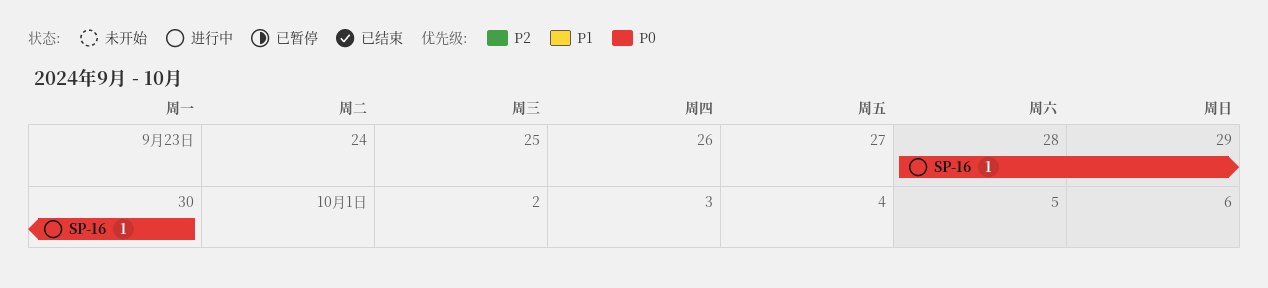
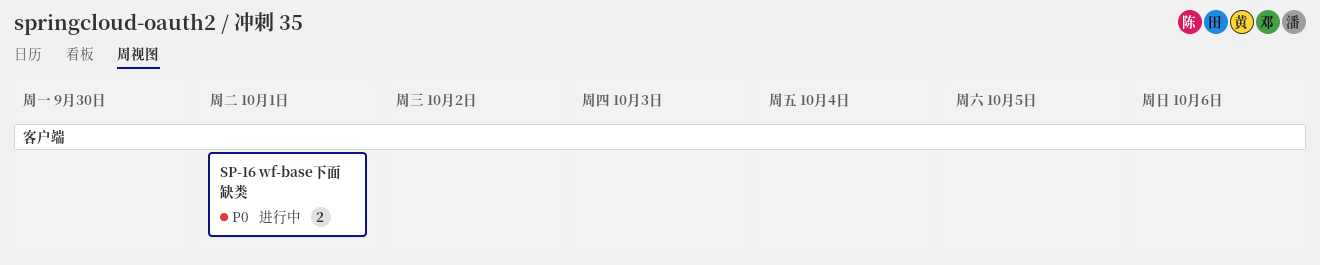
SP-16, estimate: 1 -> 2
SP-16, due: Sep 30 -> Oct 1

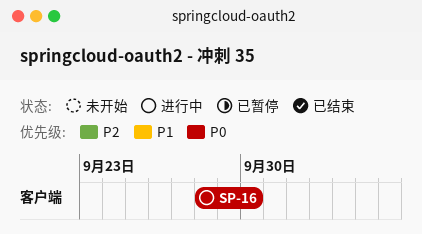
SP-16, due: Oct 1 -> Sep 30

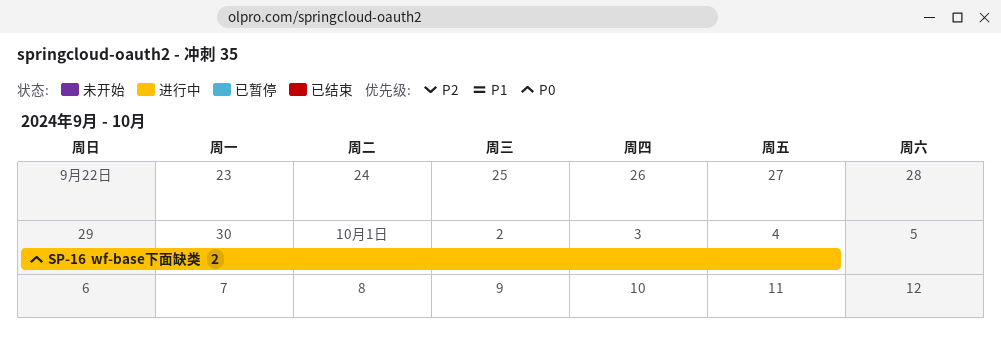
SP-16, start: Sep 28 -> Sep 29
SP-16, due: Sep 30 -> Oct 4

